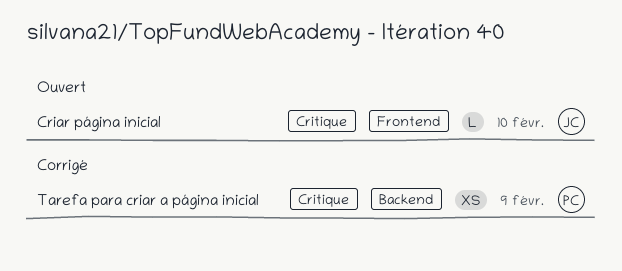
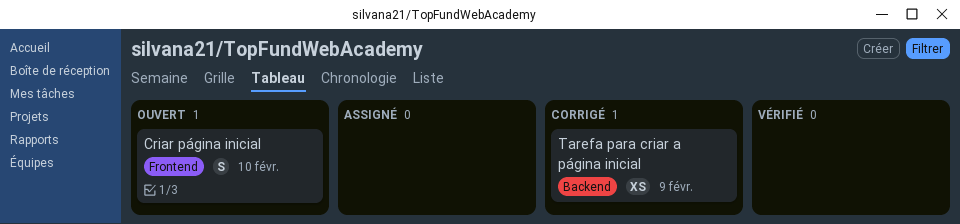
Criar página inicial, estimate: L -> S

